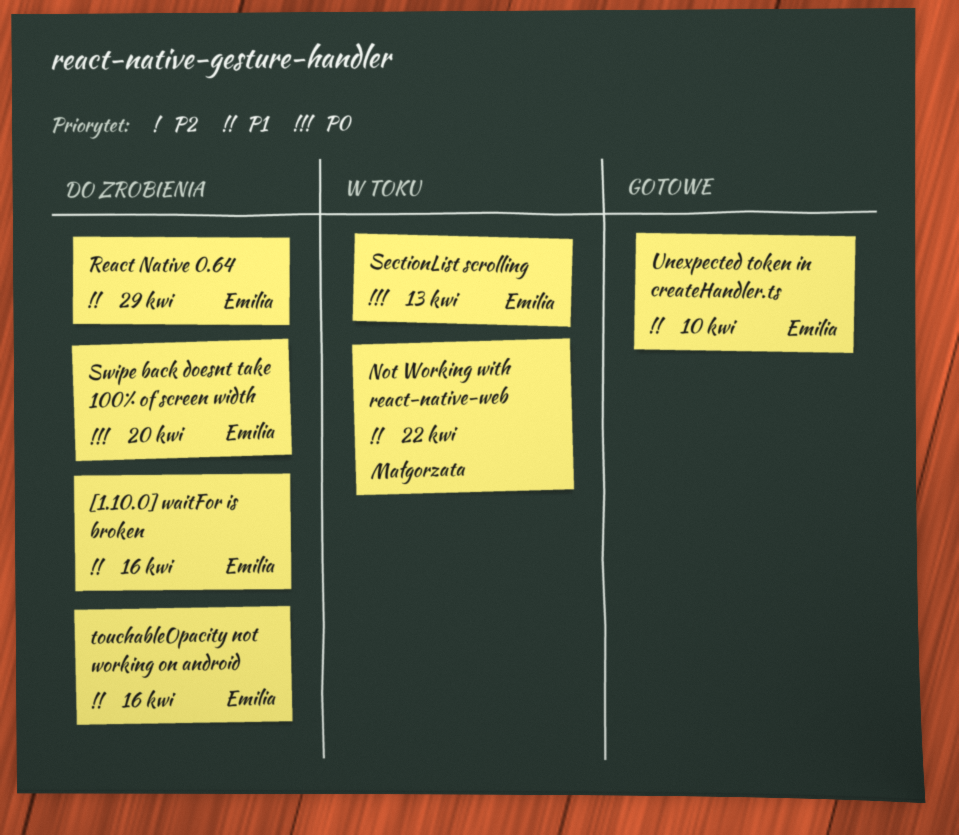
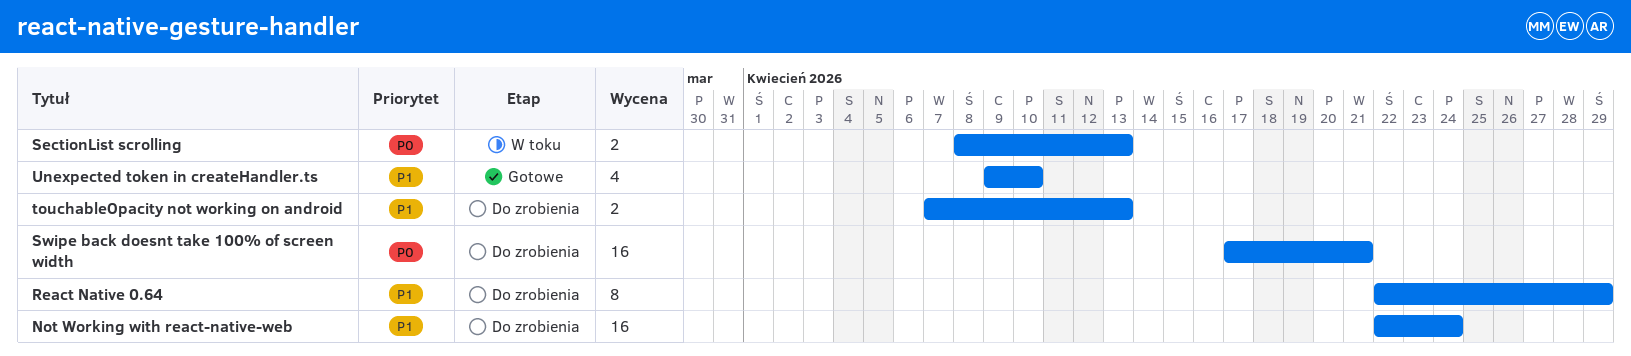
[1.10.0] waitFor is broken: present -> none
Not Working with react-native-web, status: W toku -> Do zrobienia
Not Working with react-native-web, due: Apr 22 -> Apr 24
Swipe back doesnt take 100% of screen width, due: Apr 20 -> Apr 21
touchableOpacity not working on android, due: Apr 16 -> Apr 13

